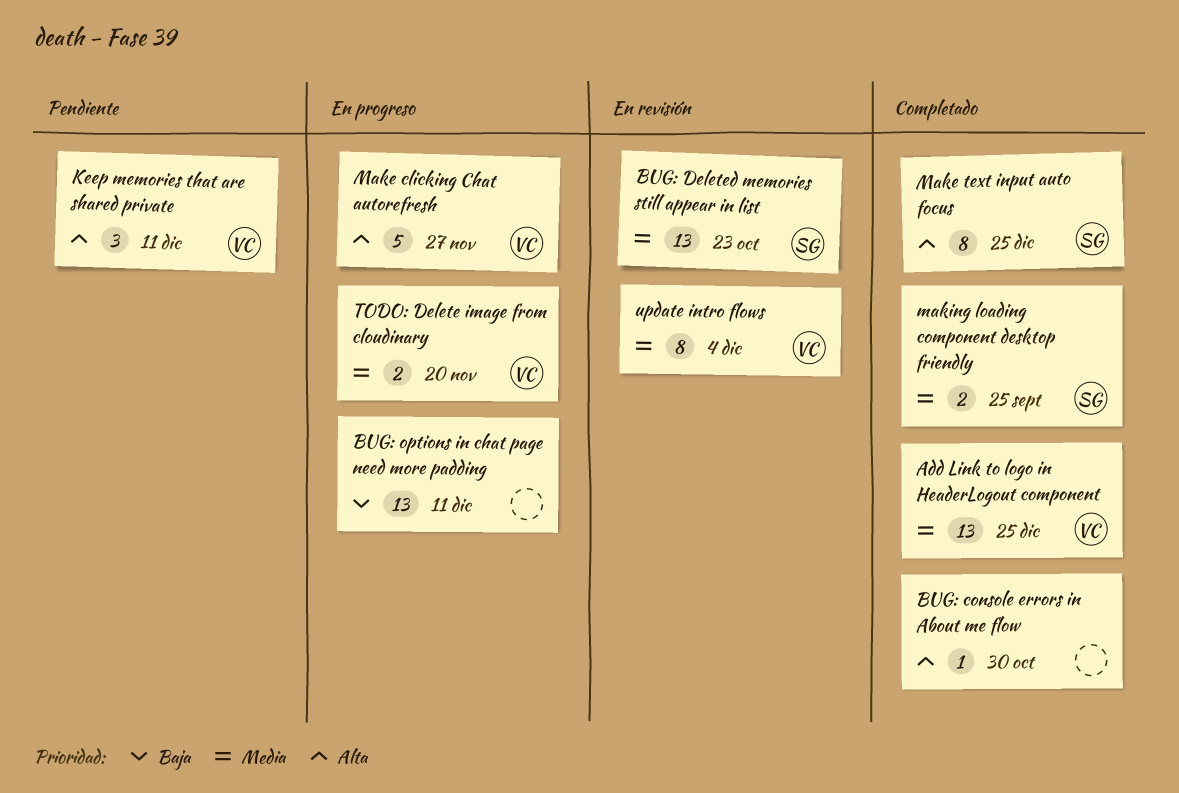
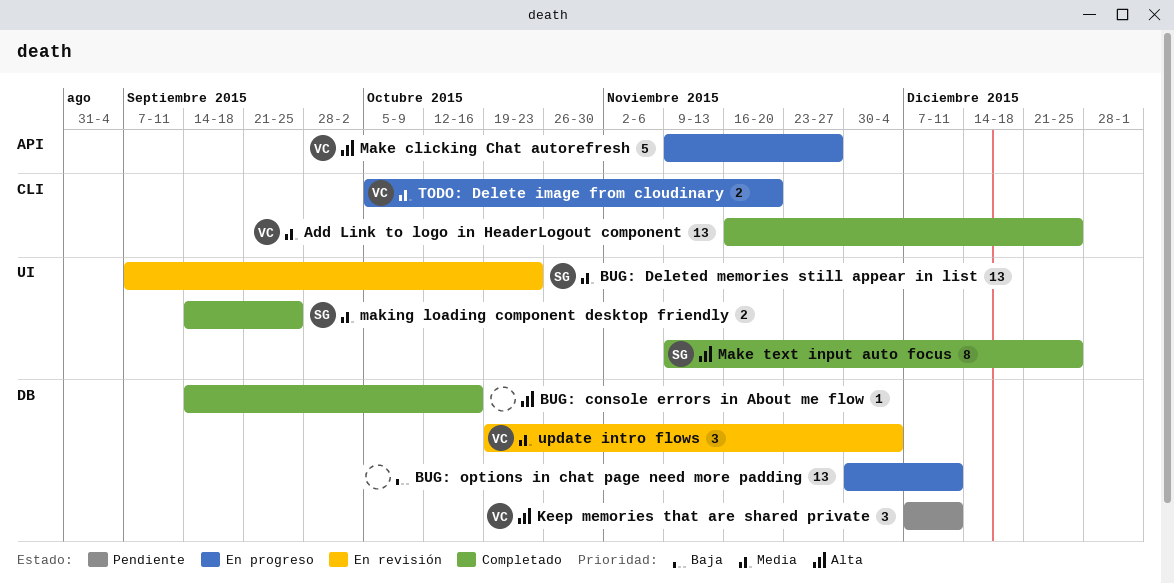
BUG: console errors in About me flow, due: Oct 30 -> Oct 16
update intro flows, estimate: 8 -> 3

